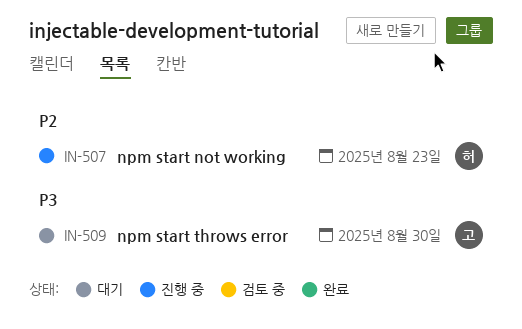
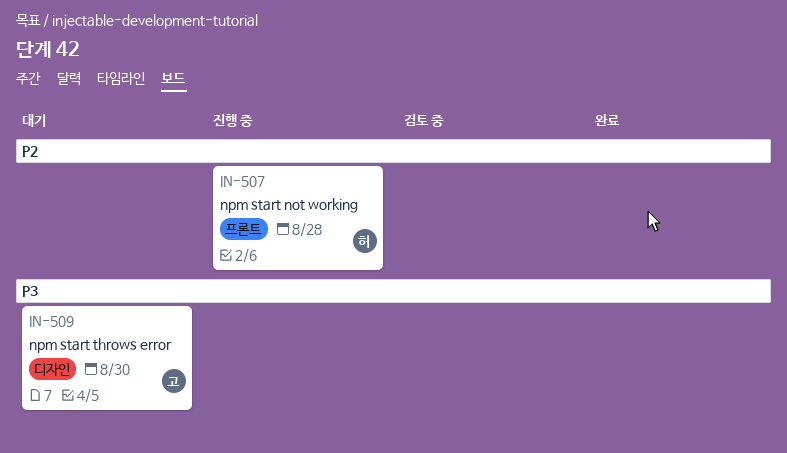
IN-507, due: Aug 23 -> Aug 28

